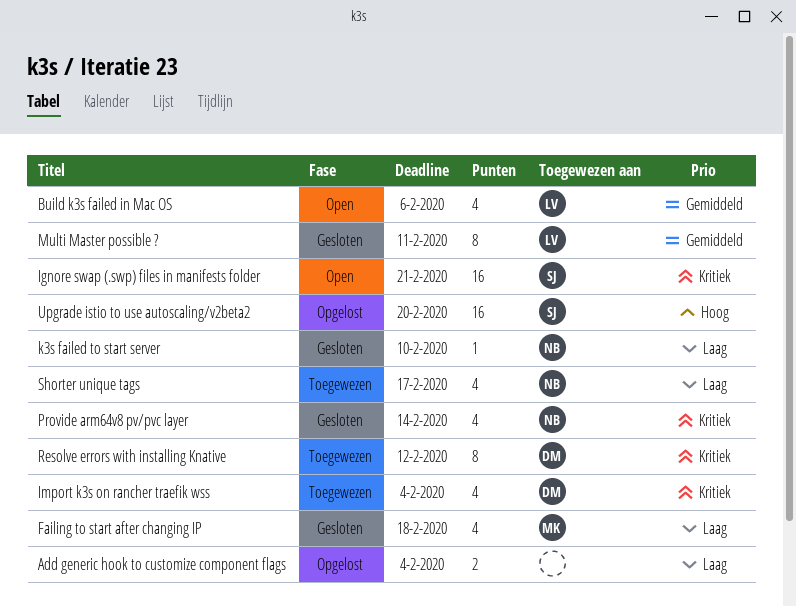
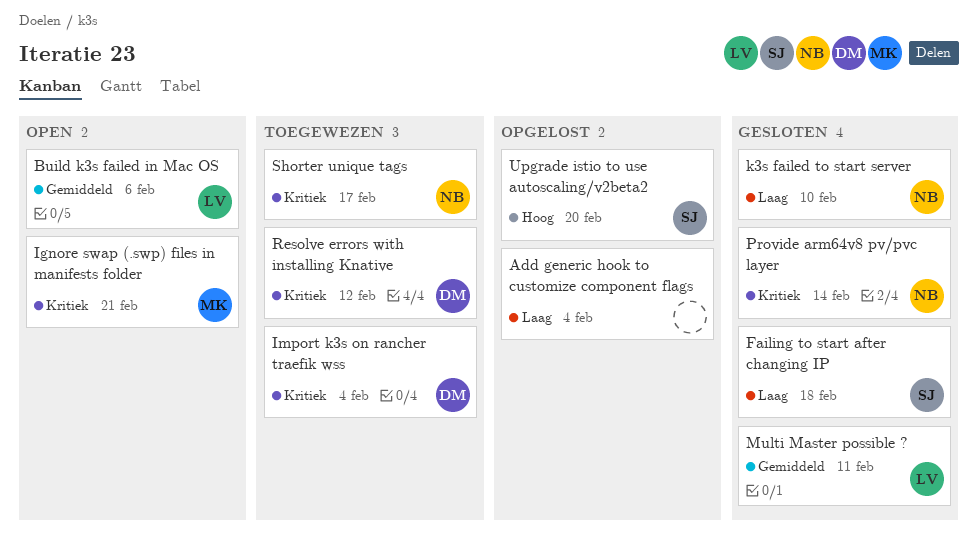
Failing to start after changing IP, owner: MK -> SJ
Ignore swap (.swp) files in manifests folder, owner: SJ -> MK
Shorter unique tags, priority: Laag -> Kritiek

